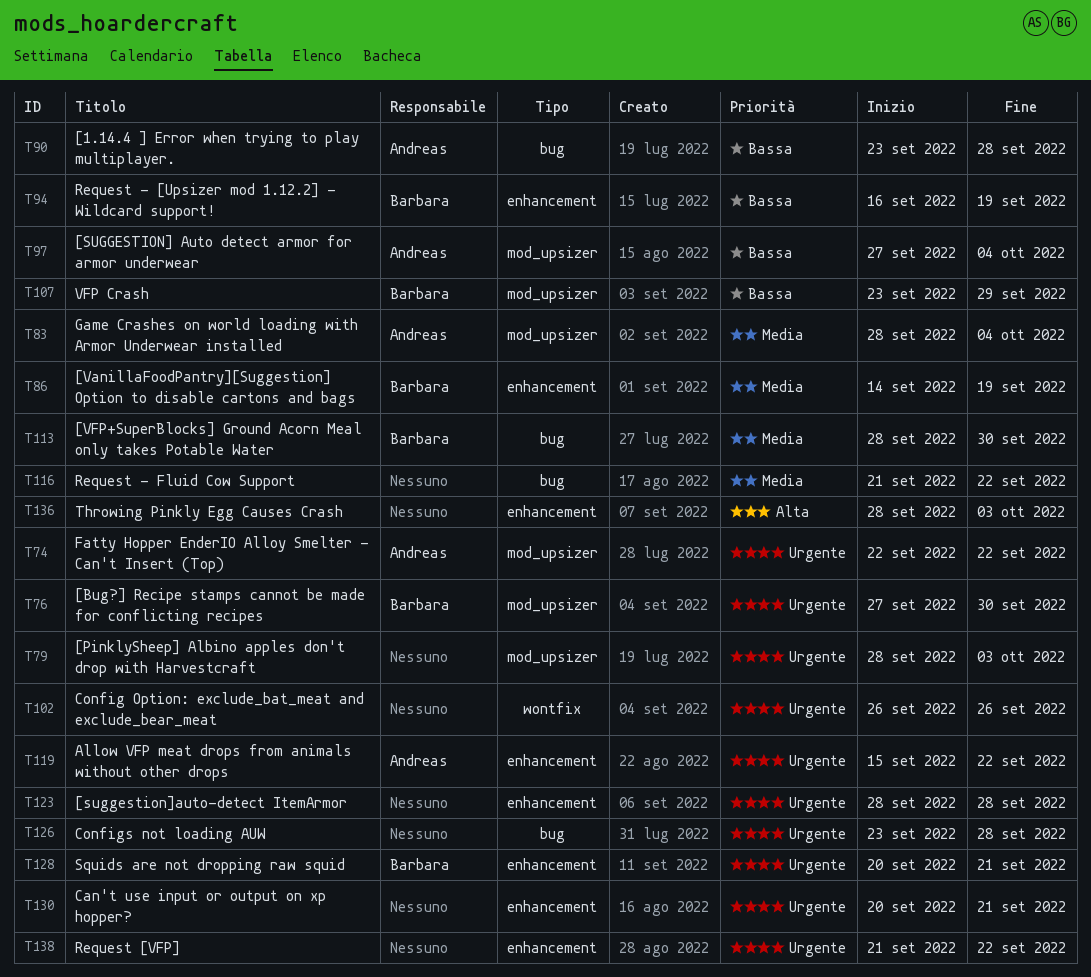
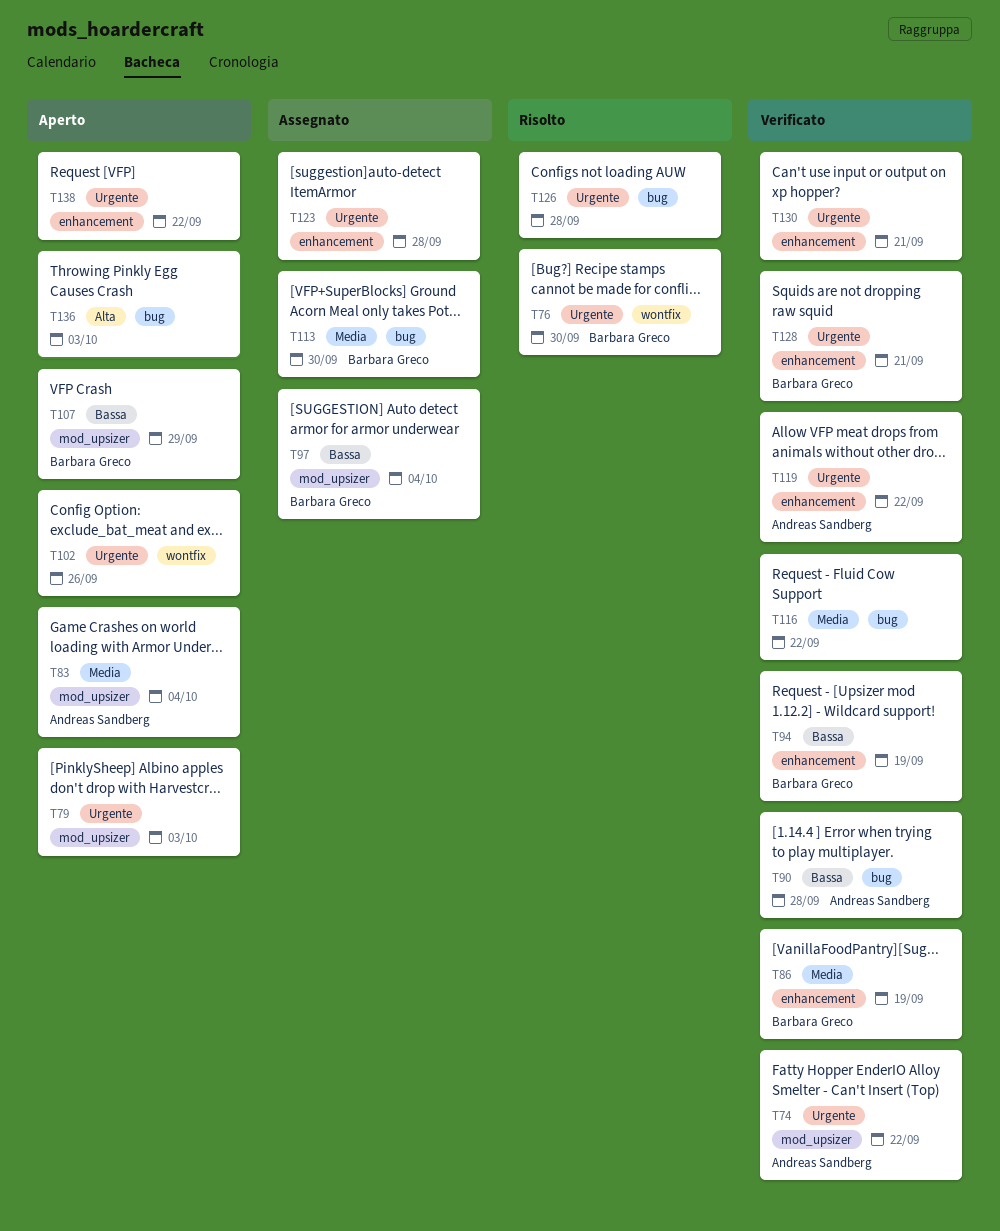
T76, label: mod_upsizer -> wontfix
T97, owner: Andreas Sandberg -> Barbara Greco
T136, label: enhancement -> bug

